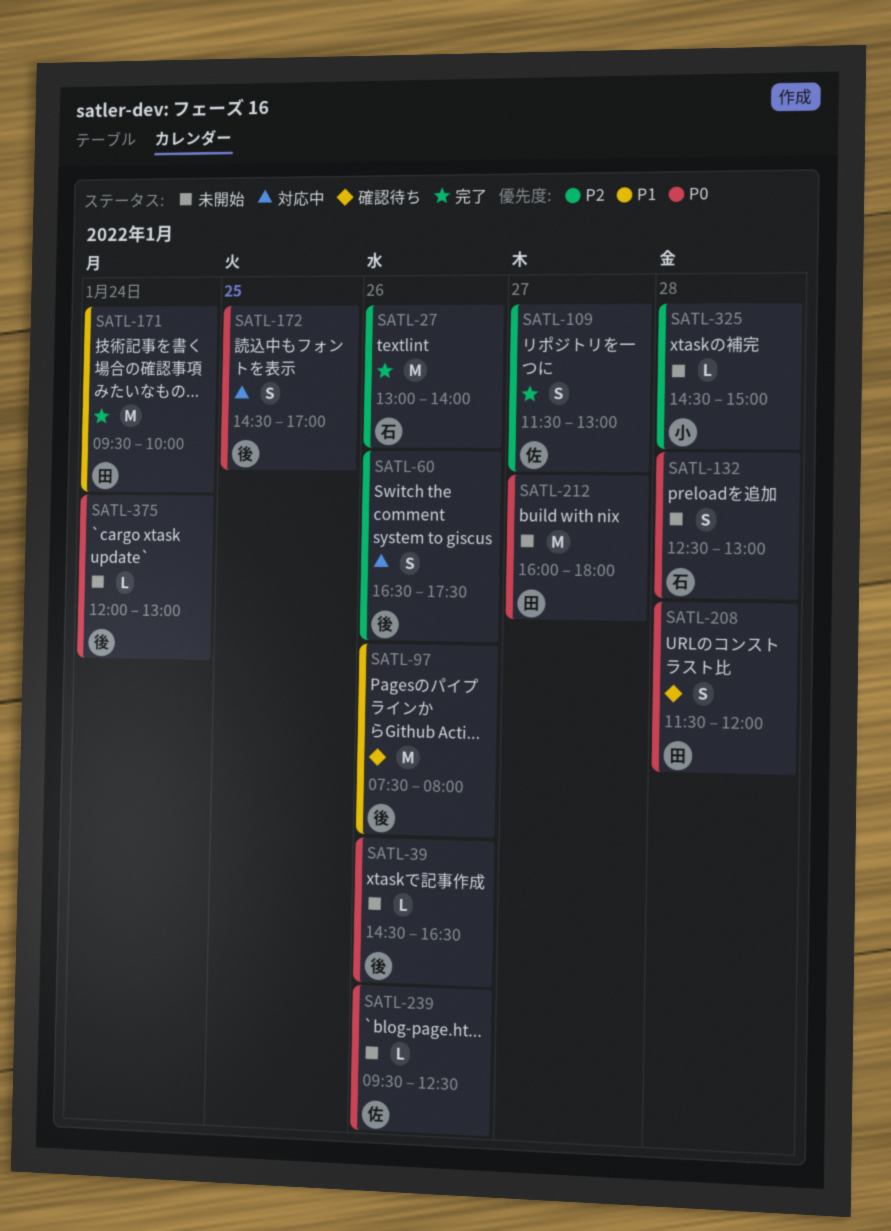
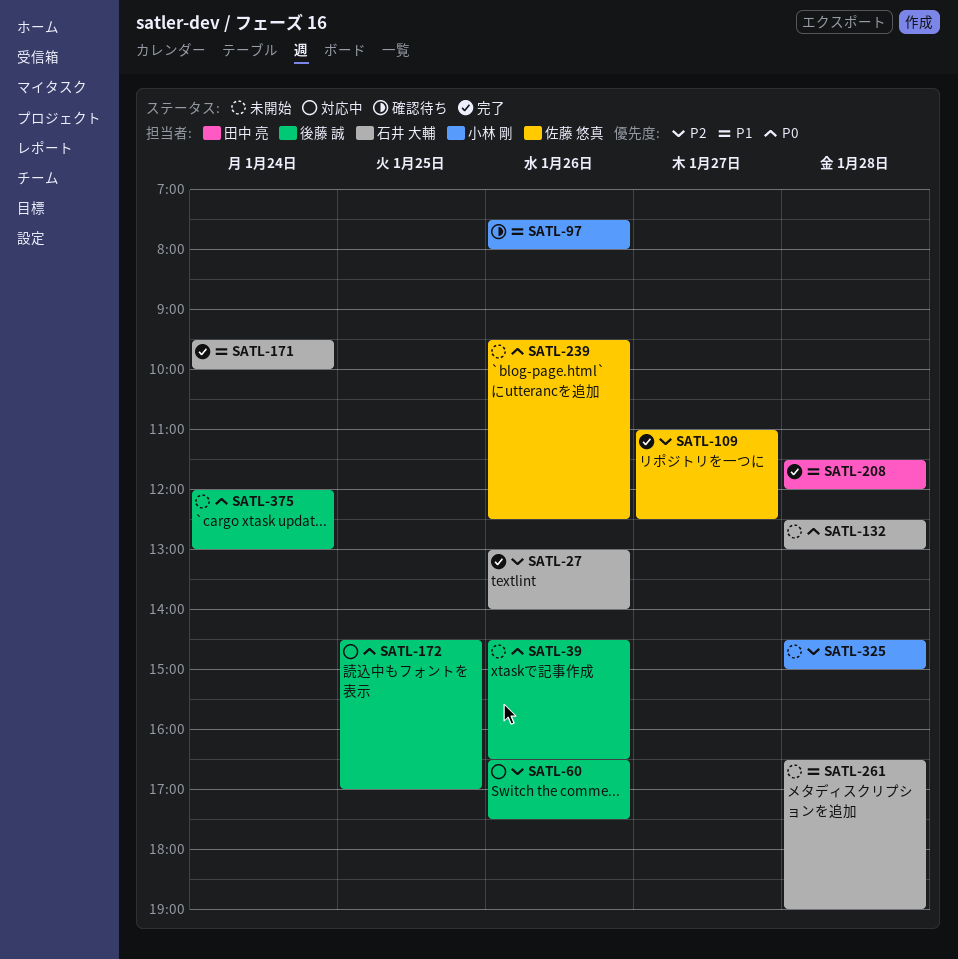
SATL-97, owner: 後藤 誠 -> 小林 剛
SATL-109, begins: 11:30 -> 11:00
SATL-109, ends: 13:00 -> 12:30
SATL-171, owner: 田中 亮 -> 石井 大輔
SATL-208, status: 確認待ち -> 完了
SATL-208, priority: P0 -> P1
SATL-212: present -> none
SATL-261: none -> present

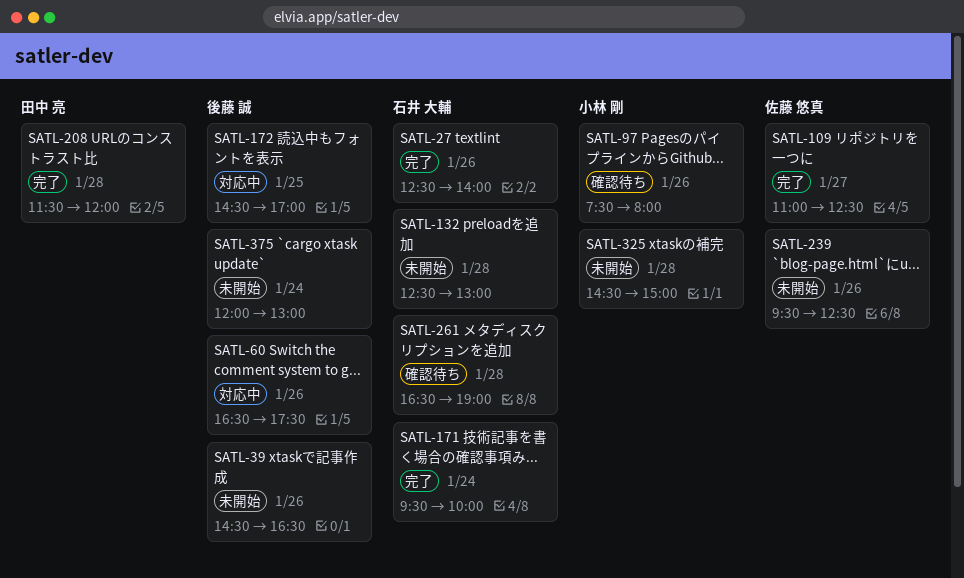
SATL-27, begins: 13:00 -> 12:30
SATL-261, status: 未開始 -> 確認待ち

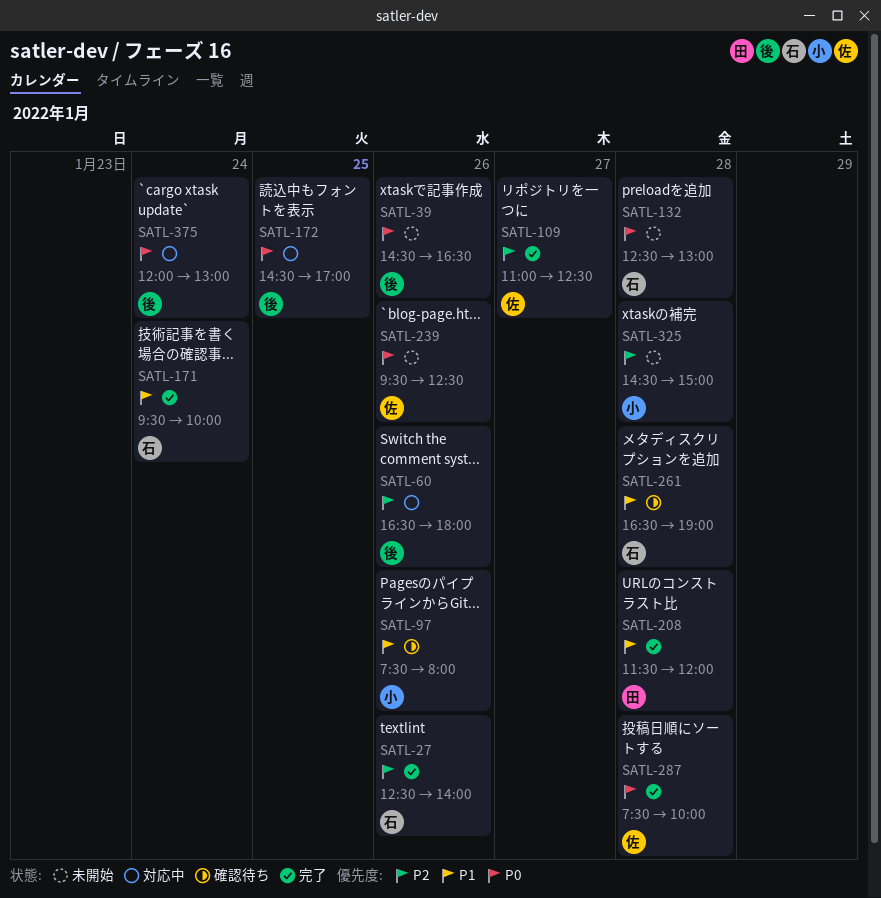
SATL-60, ends: 17:30 -> 18:00
SATL-287: none -> present
SATL-375, status: 未開始 -> 対応中

